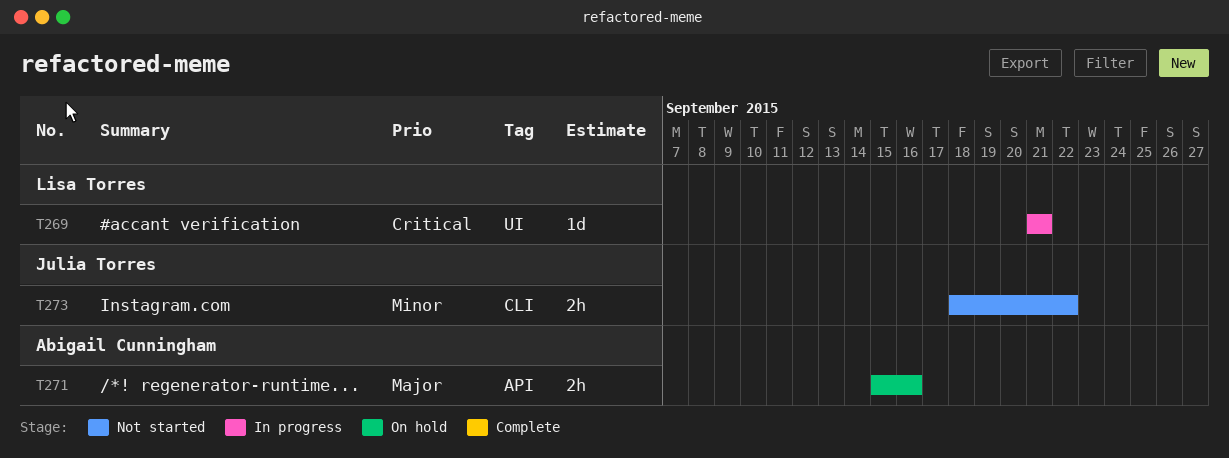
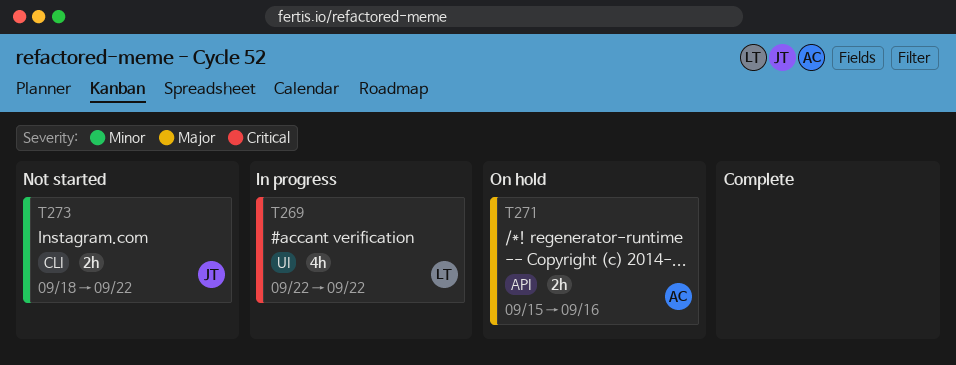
T269, estimate: 1d -> 4h
T269, start: Sep 21 -> Sep 22
T269, due: Sep 21 -> Sep 22

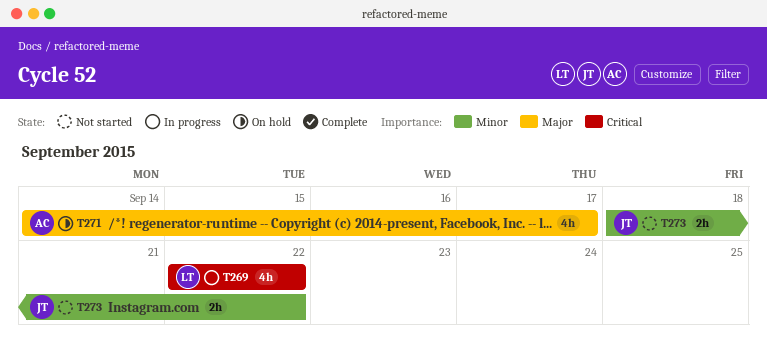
T271, estimate: 2h -> 4h
T271, start: Sep 15 -> Sep 14
T271, due: Sep 16 -> Sep 17

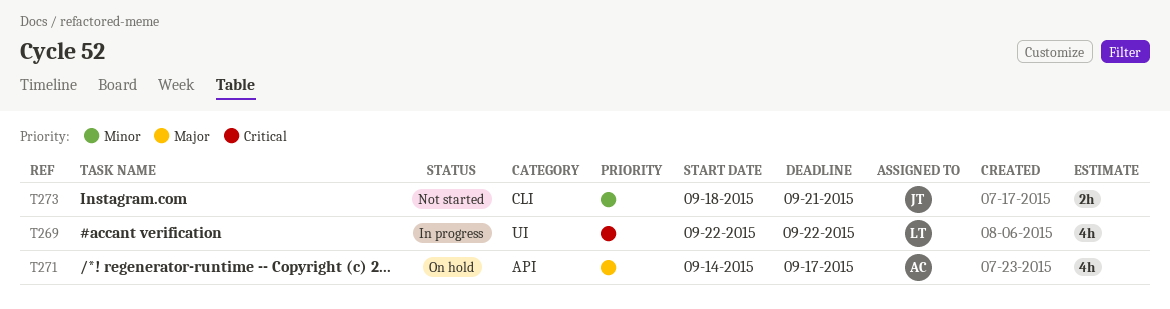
T273, due: Sep 22 -> Sep 21

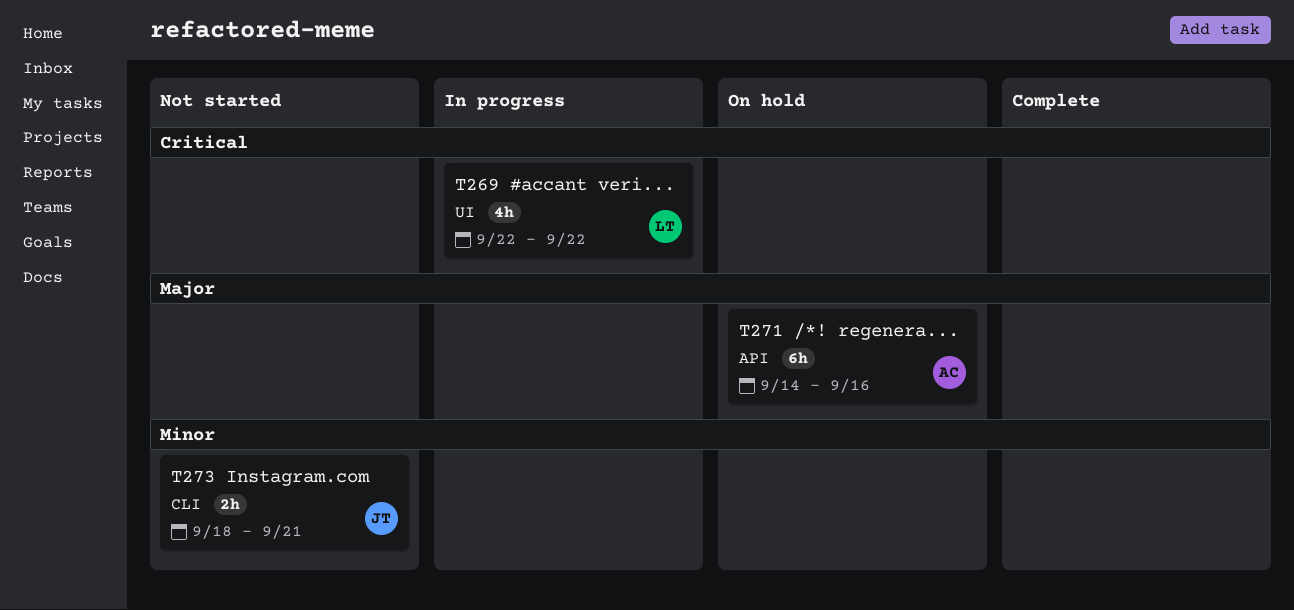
T271, estimate: 4h -> 6h
T271, due: Sep 17 -> Sep 16

